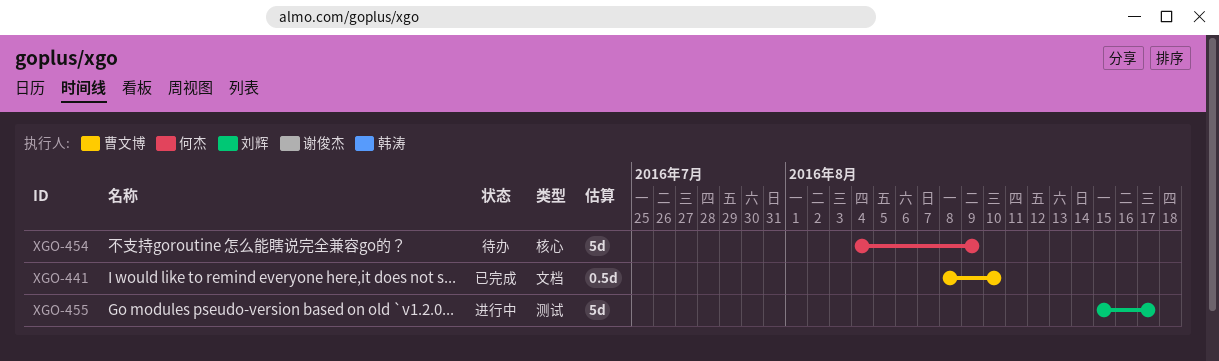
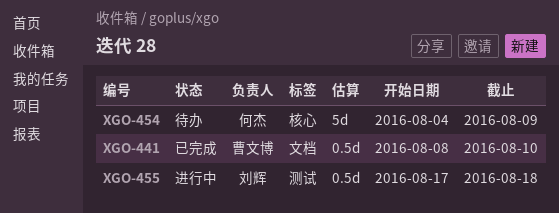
XGO-455, estimate: 5d -> 0.5d
XGO-455, start: Aug 15 -> Aug 17
XGO-455, due: Aug 17 -> Aug 18

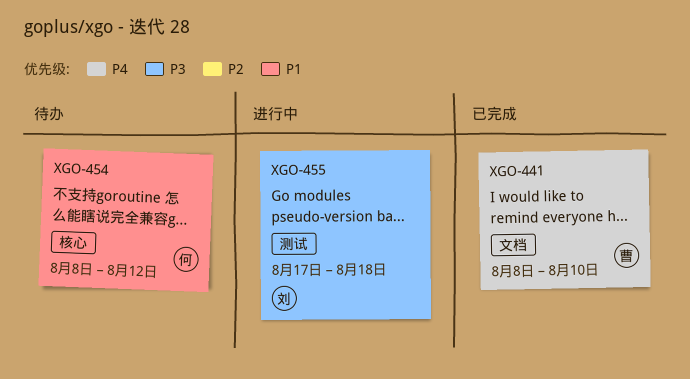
XGO-454, start: Aug 4 -> Aug 8
XGO-454, due: Aug 9 -> Aug 12

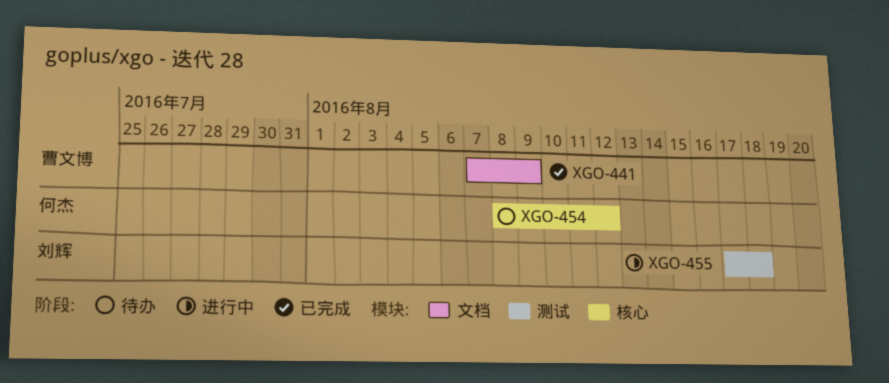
XGO-441, start: Aug 8 -> Aug 7
XGO-441, due: Aug 10 -> Aug 9

